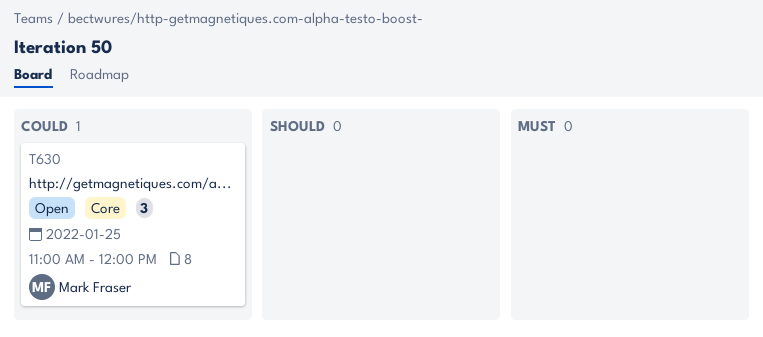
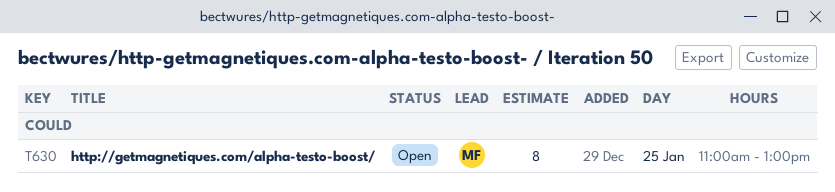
T630, estimate: 3 -> 8
T630, ends: 12:00 -> 13:00

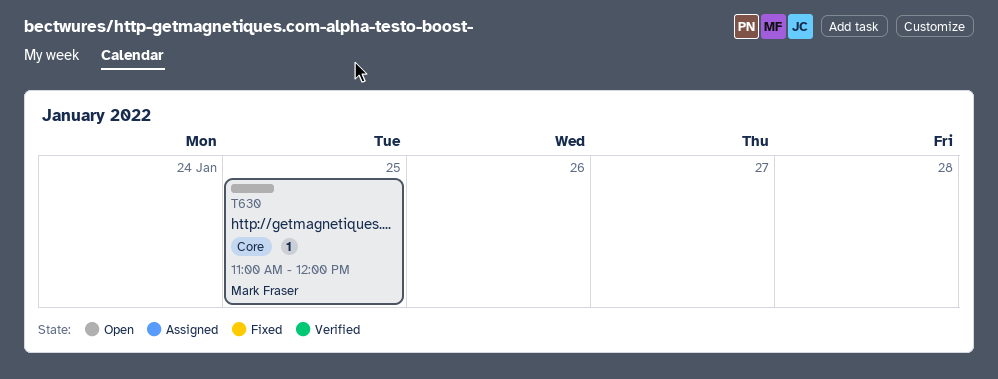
T630, estimate: 8 -> 1
T630, ends: 13:00 -> 12:00

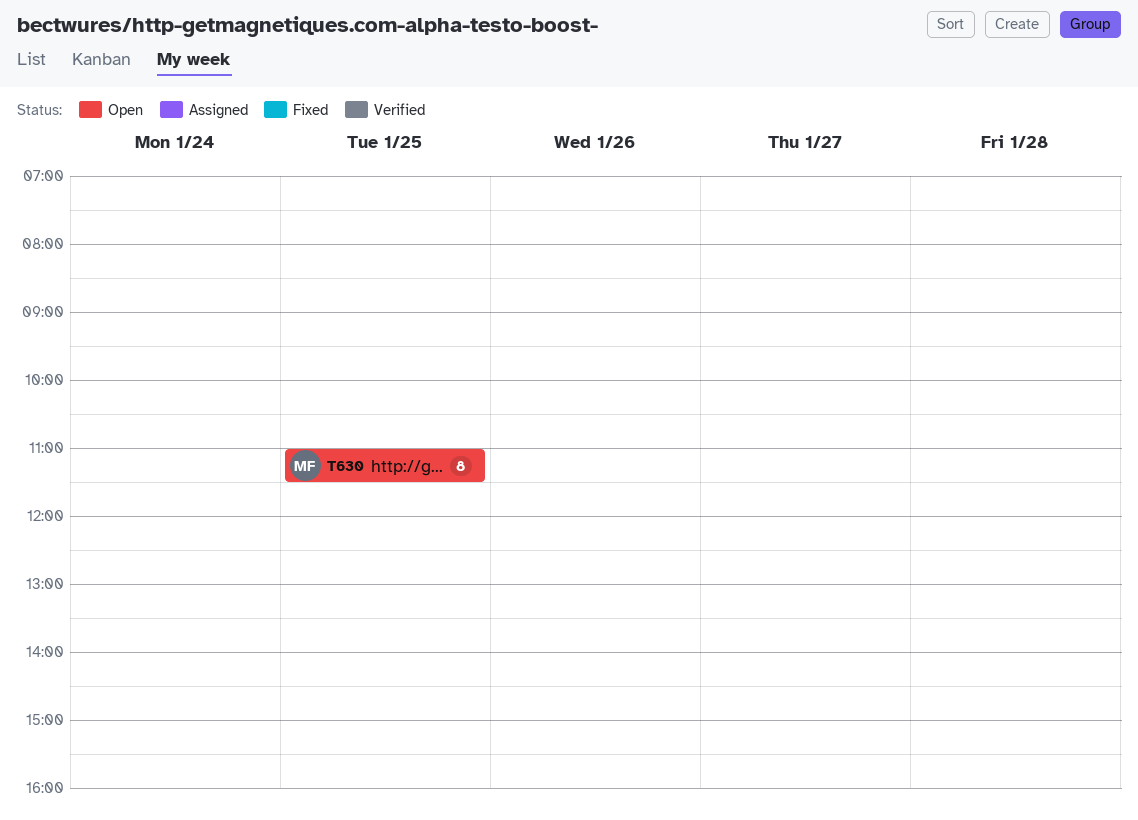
T630, estimate: 1 -> 8
T630, ends: 12:00 -> 11:30

